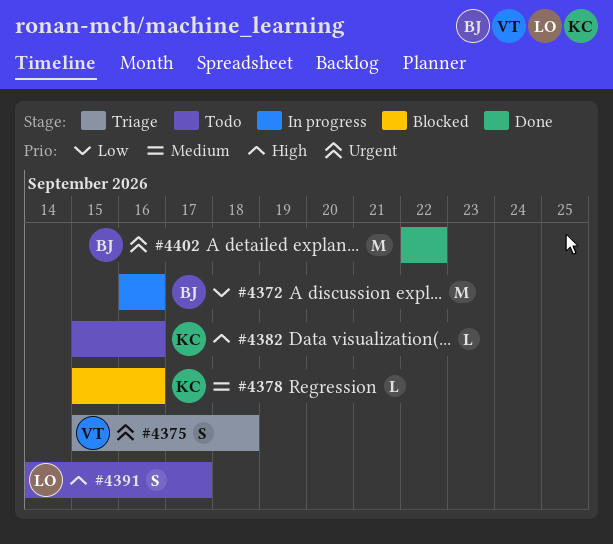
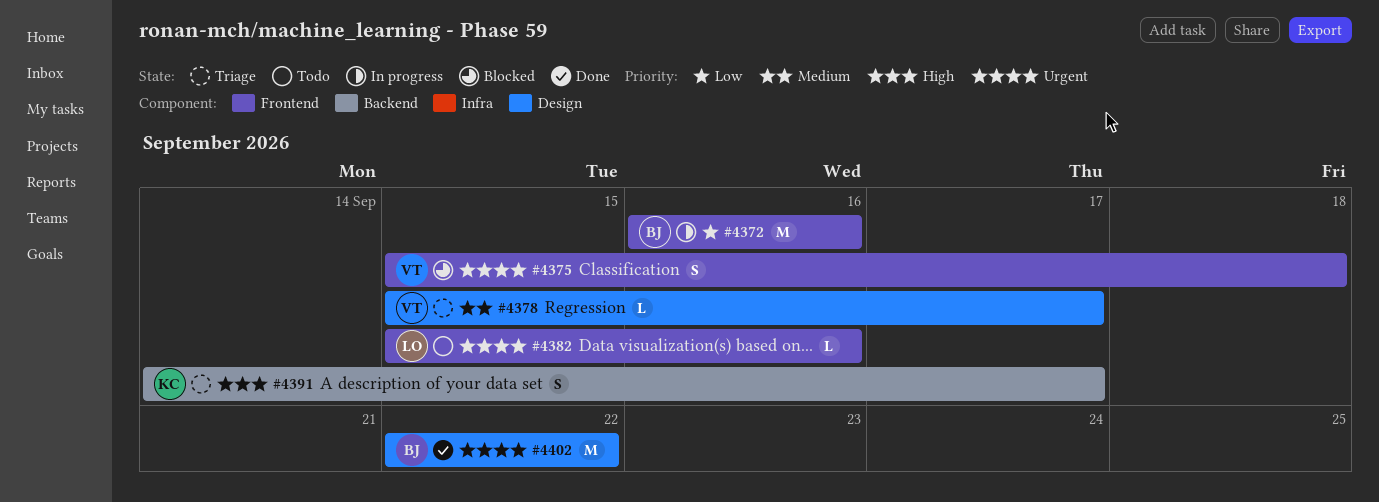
#4375, status: Triage -> Blocked
#4378, status: Blocked -> Triage
#4378, owner: KC -> VT
#4378, due: Sep 16 -> Sep 17
#4382, owner: KC -> LO
#4382, priority: High -> Urgent
#4391, status: Todo -> Triage
#4391, owner: LO -> KC

